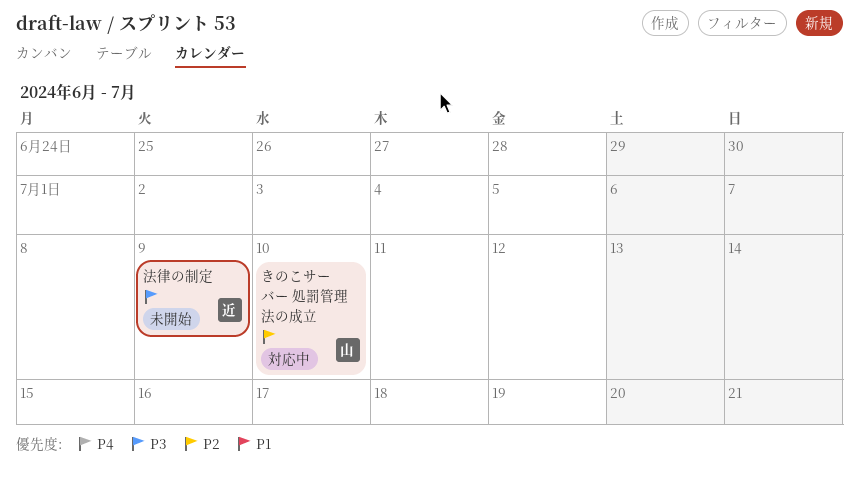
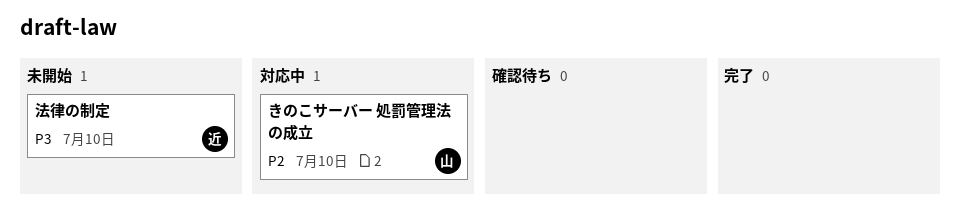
法律の制定, due: Jul 9 -> Jul 10

